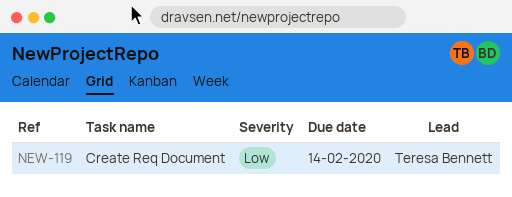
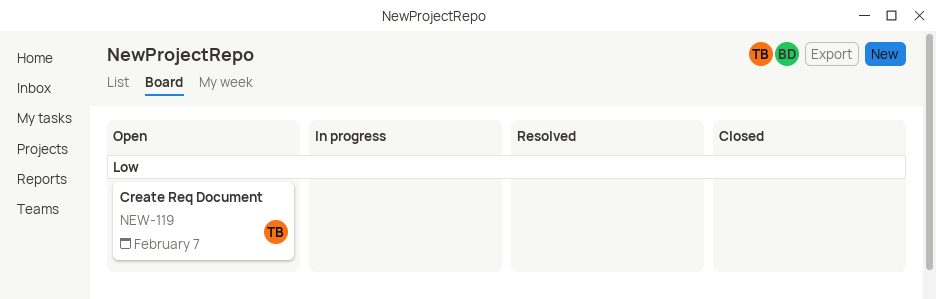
NEW-119, due: Feb 14 -> Feb 7

